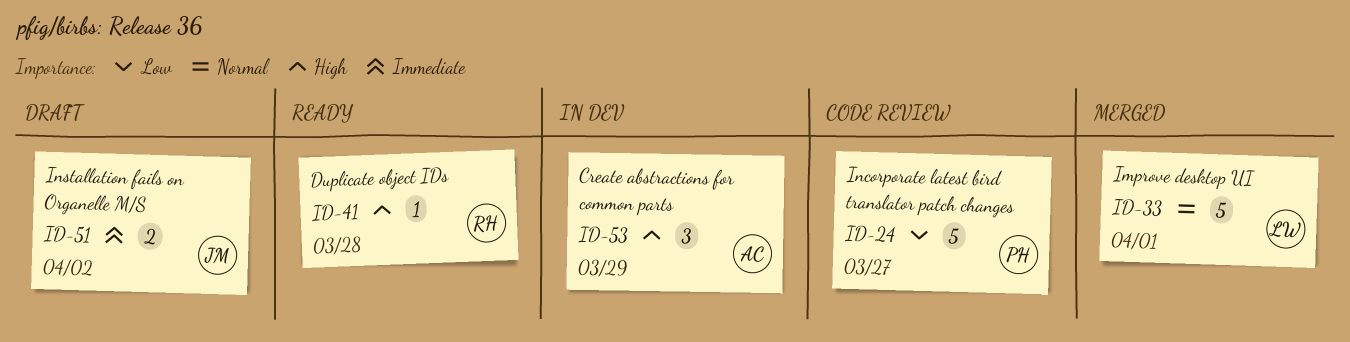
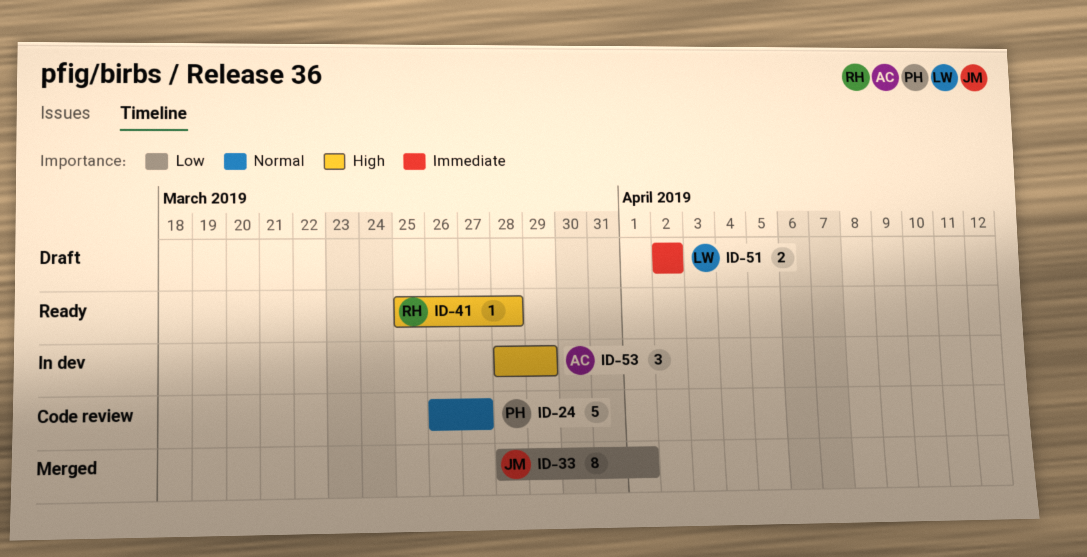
ID-24, priority: Low -> Normal
ID-33, owner: LW -> JM
ID-33, priority: Normal -> Low
ID-33, estimate: 5 -> 8
ID-51, owner: JM -> LW

